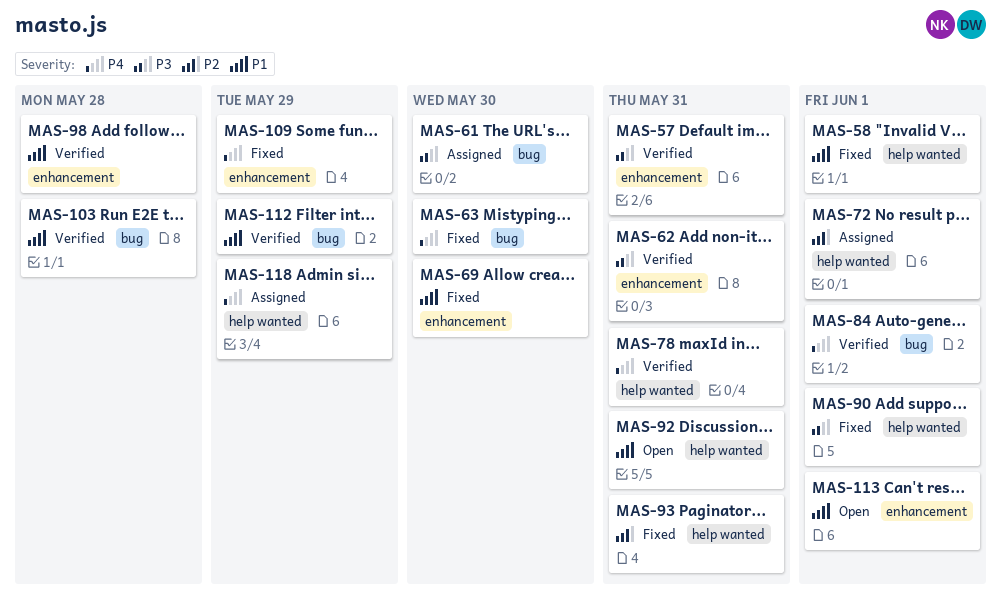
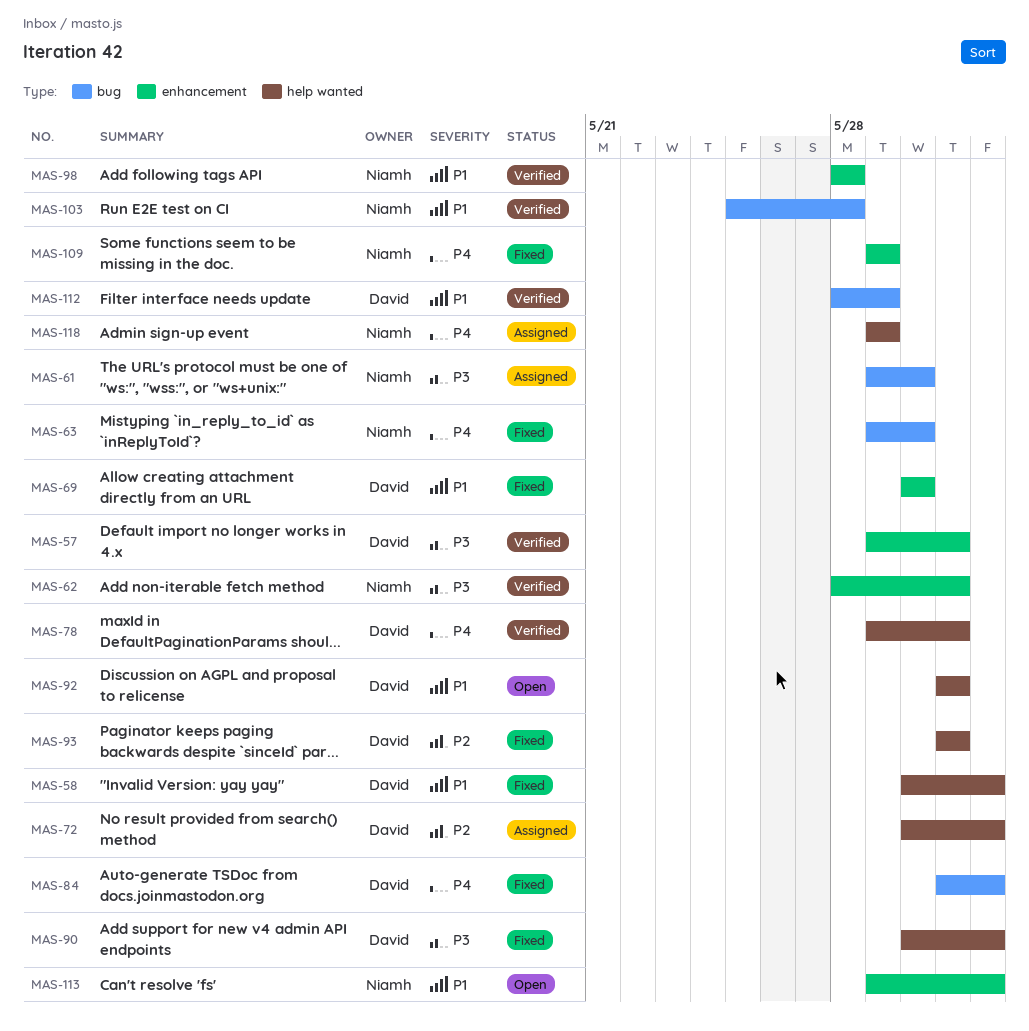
MAS-84, status: Verified -> Fixed

